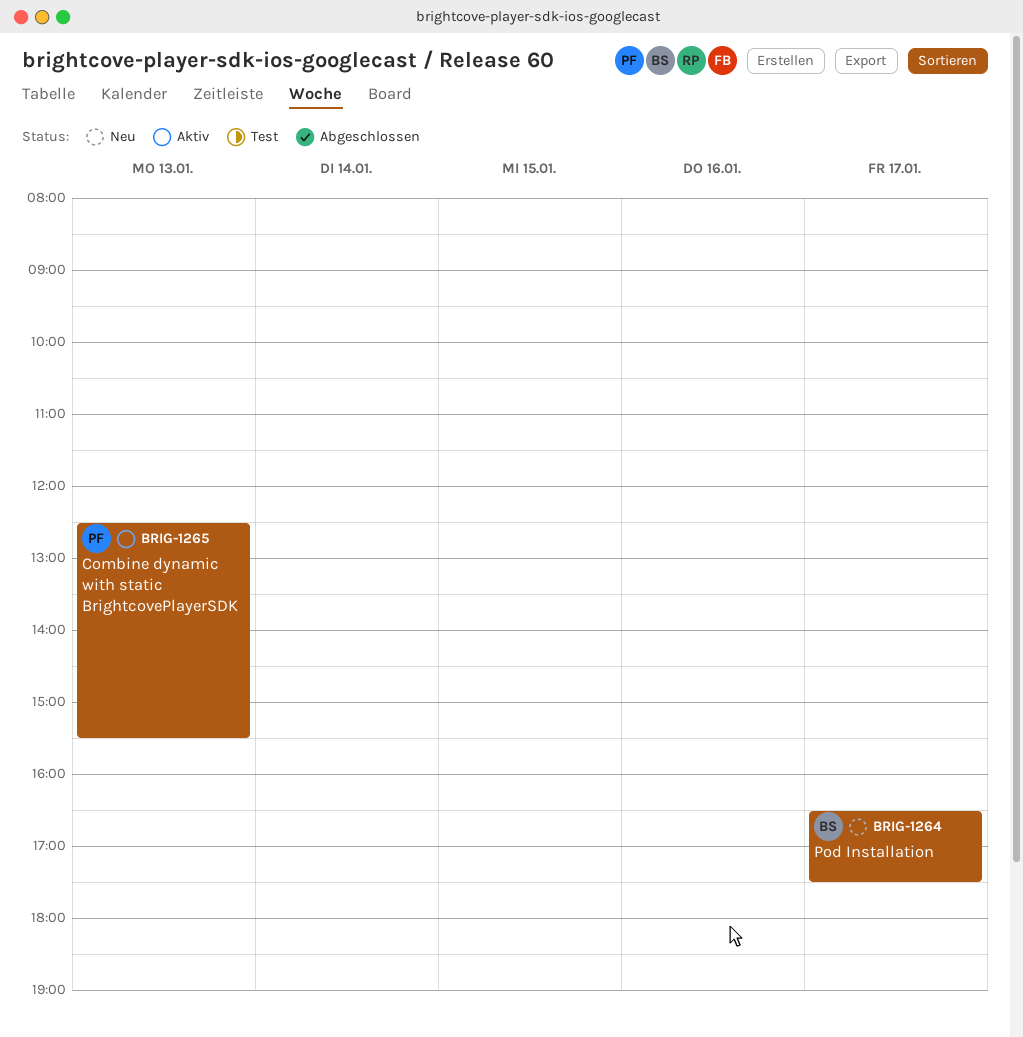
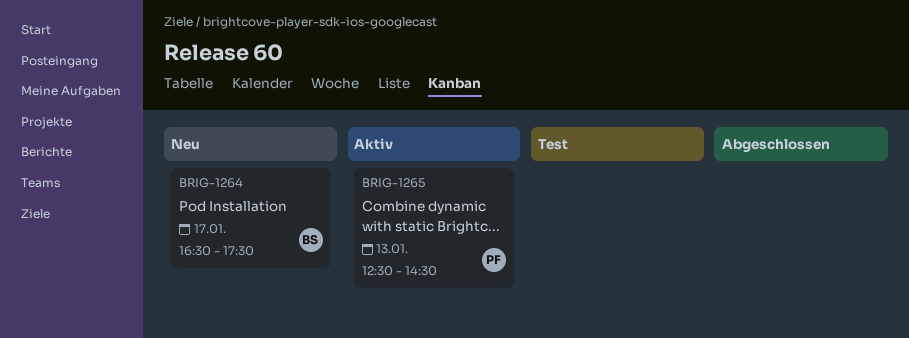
BRIG-1265, ends: 15:30 -> 14:30

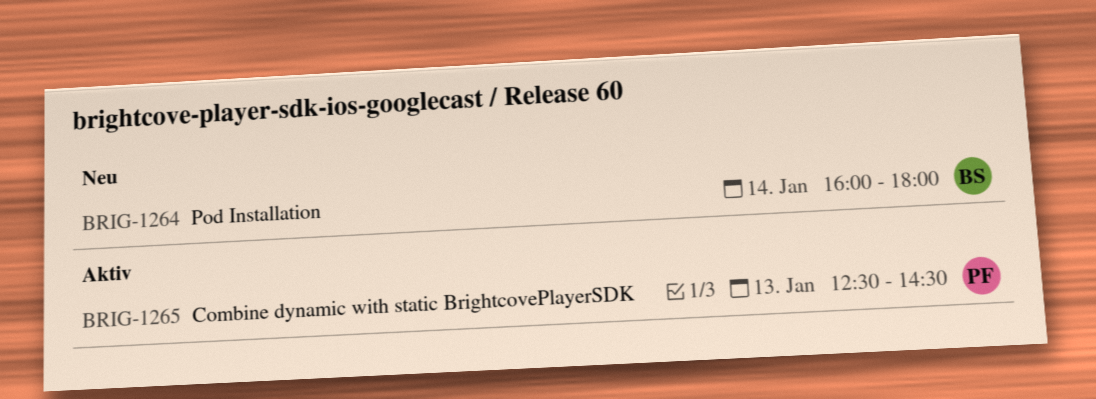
BRIG-1264, day: Jan 17 -> Jan 14
BRIG-1264, begins: 16:30 -> 16:00
BRIG-1264, ends: 17:30 -> 18:00

